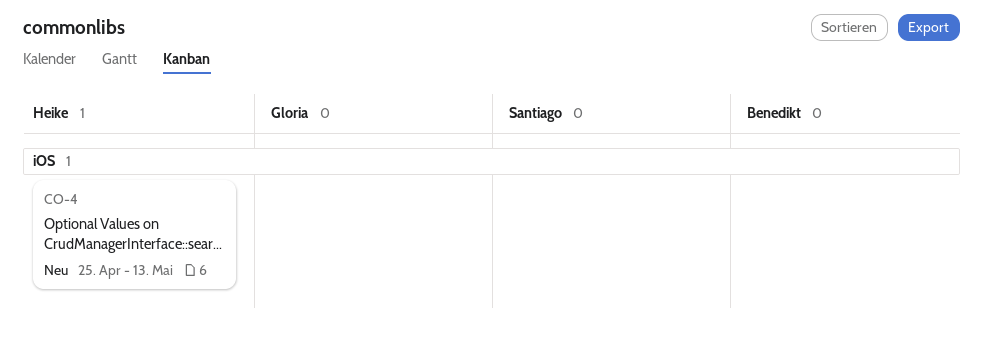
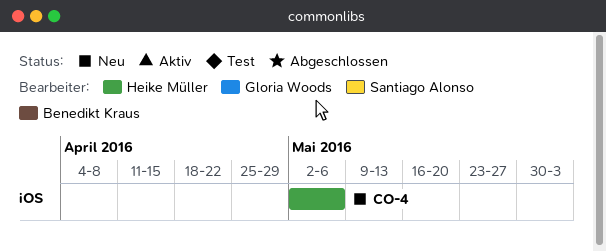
CO-4, start: Apr 25 -> May 2
CO-4, due: May 13 -> May 6

